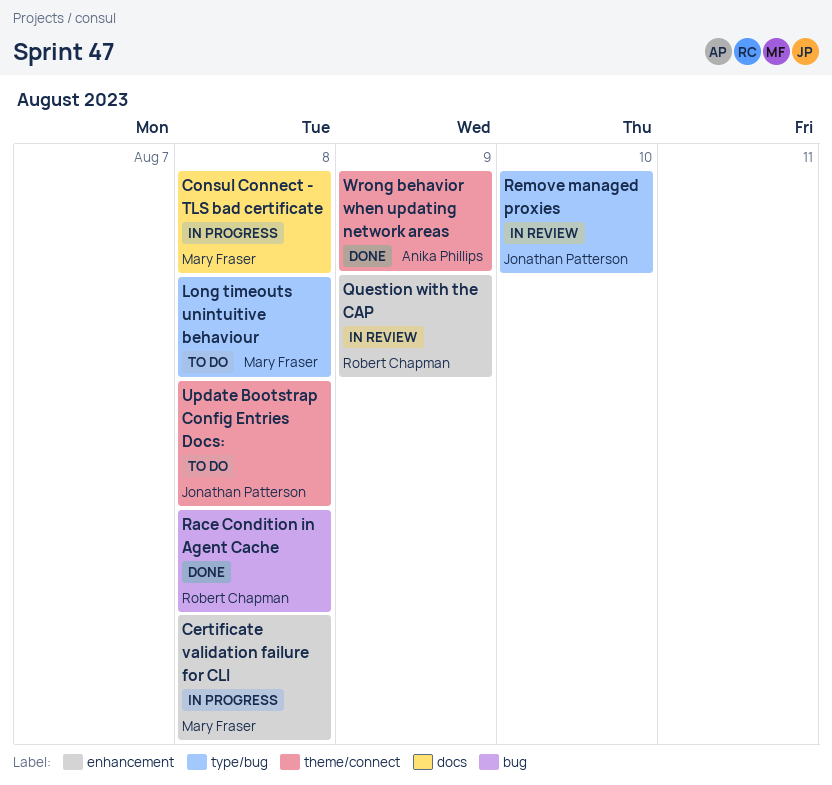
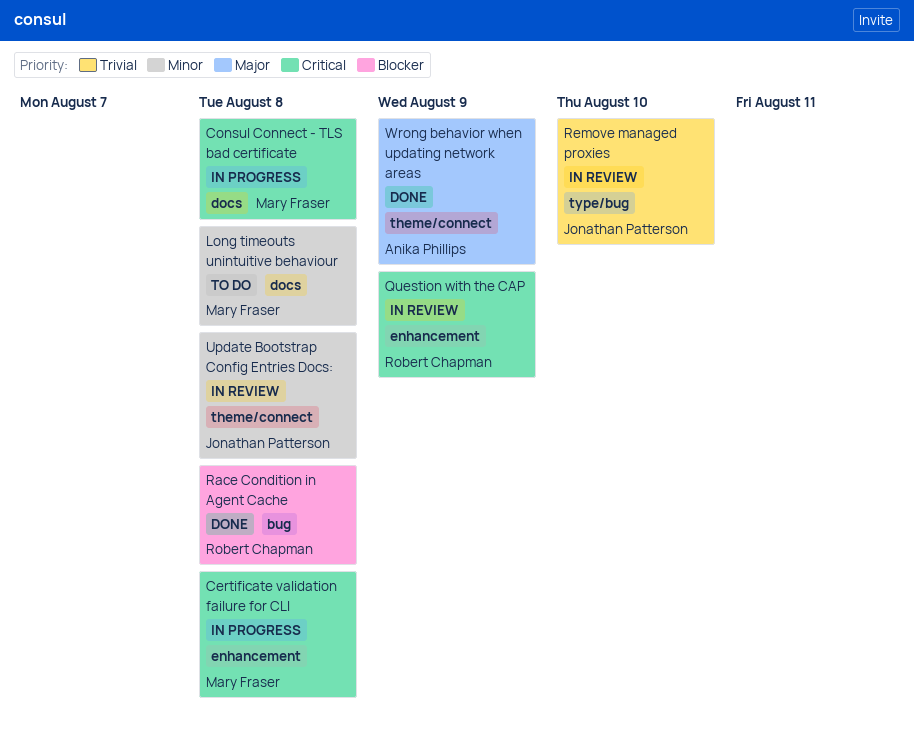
Long timeouts unintuitive behaviour, label: type/bug -> docs
Update Bootstrap Config Entries Docs:, status: To do -> In review

